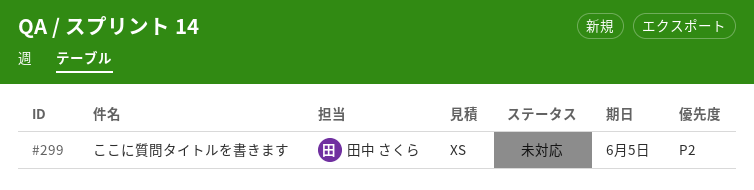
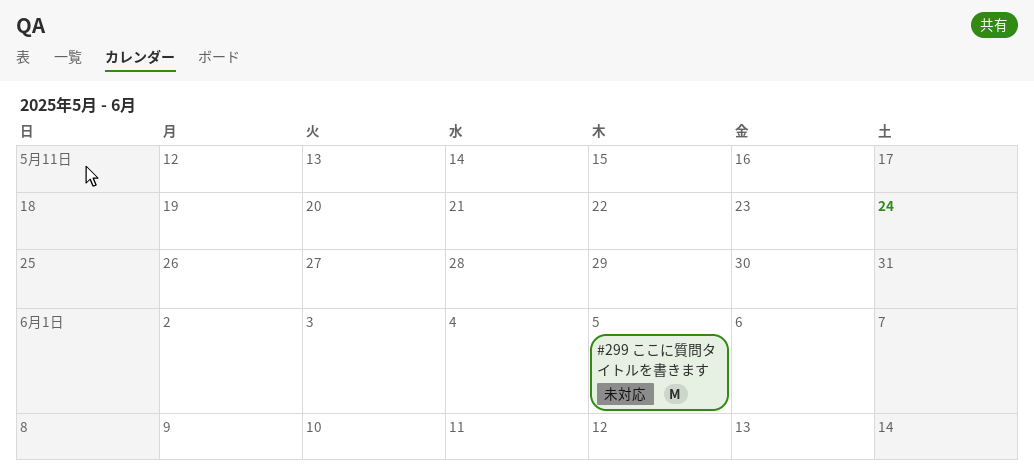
#299, estimate: XS -> M

